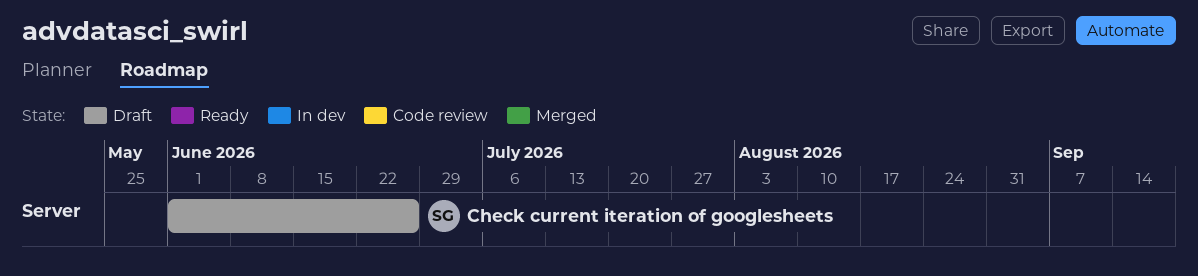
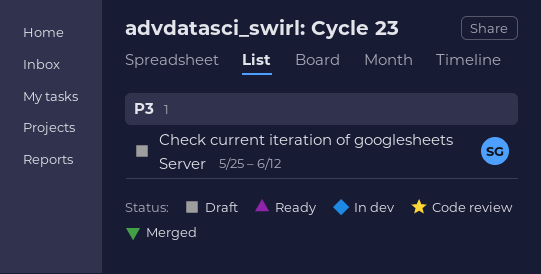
Check current iteration of googlesheets, start: Jun 1 -> May 25
Check current iteration of googlesheets, due: Jun 26 -> Jun 12

